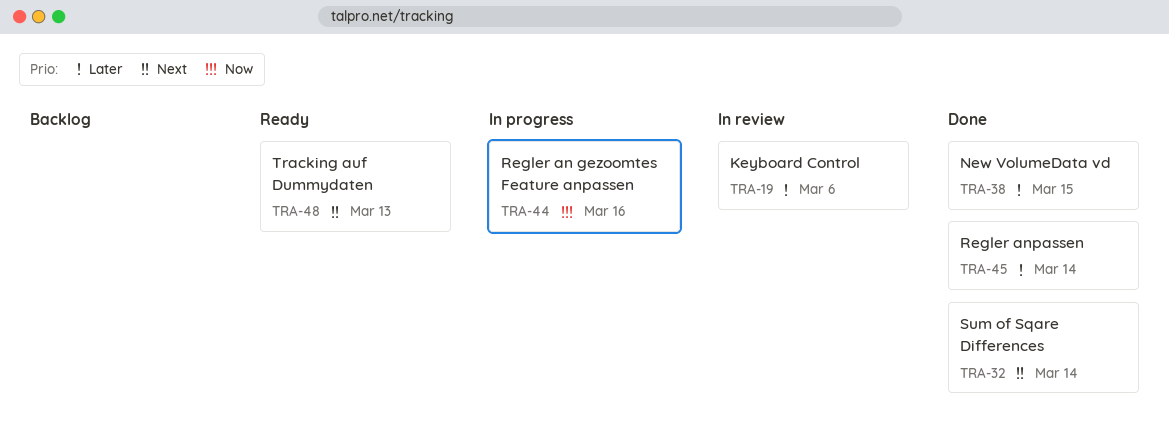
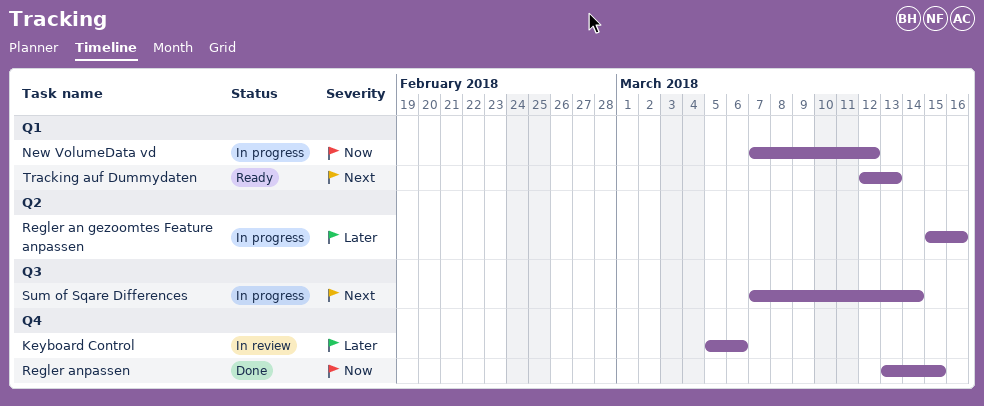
New VolumeData vd, status: Done -> In progress
New VolumeData vd, priority: Later -> Now
New VolumeData vd, due: Mar 15 -> Mar 12
Regler an gezoomtes Feature anpassen, priority: Now -> Later
Regler anpassen, priority: Later -> Now
Regler anpassen, due: Mar 14 -> Mar 15
Sum of Sqare Differences, status: Done -> In progress

